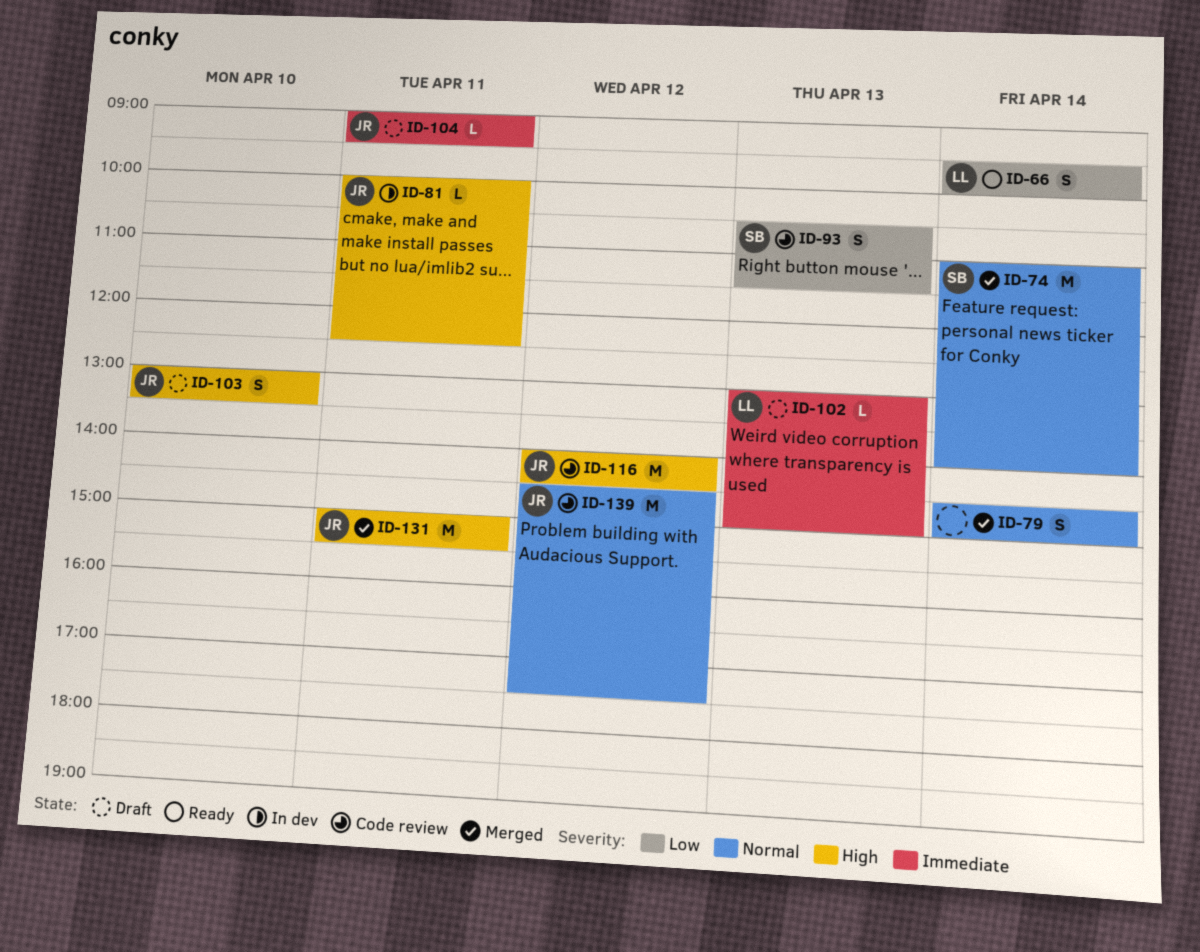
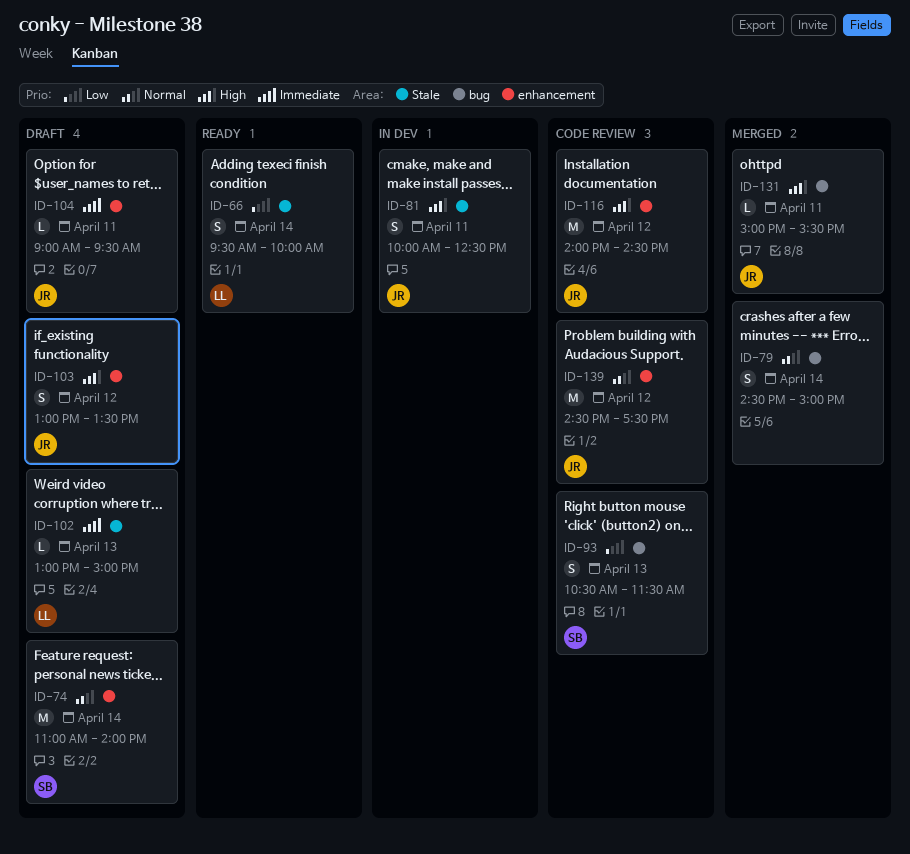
ID-74, status: Merged -> Draft
ID-81, estimate: L -> S
ID-103, day: Apr 10 -> Apr 12
ID-131, estimate: M -> L

